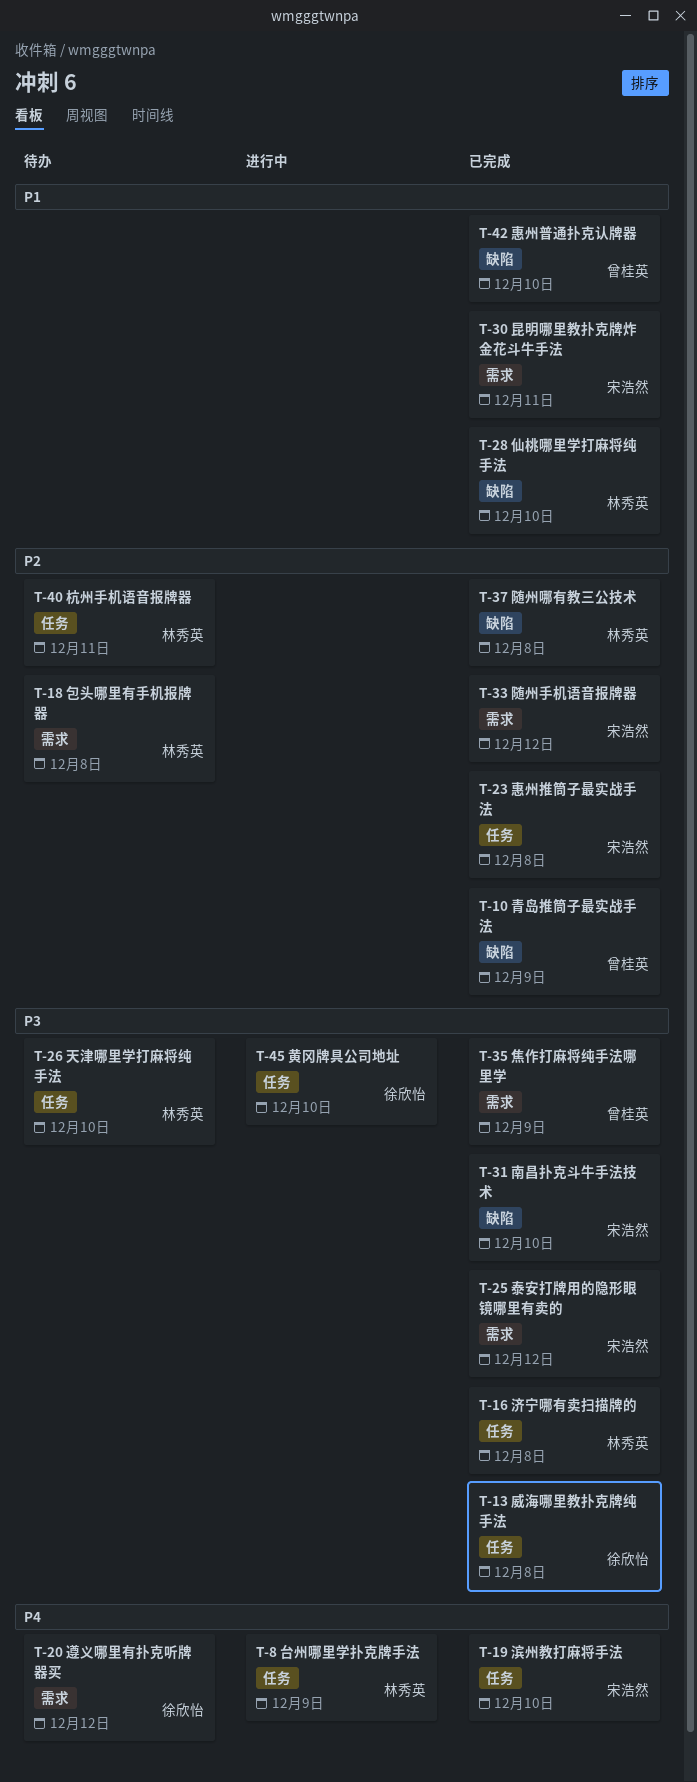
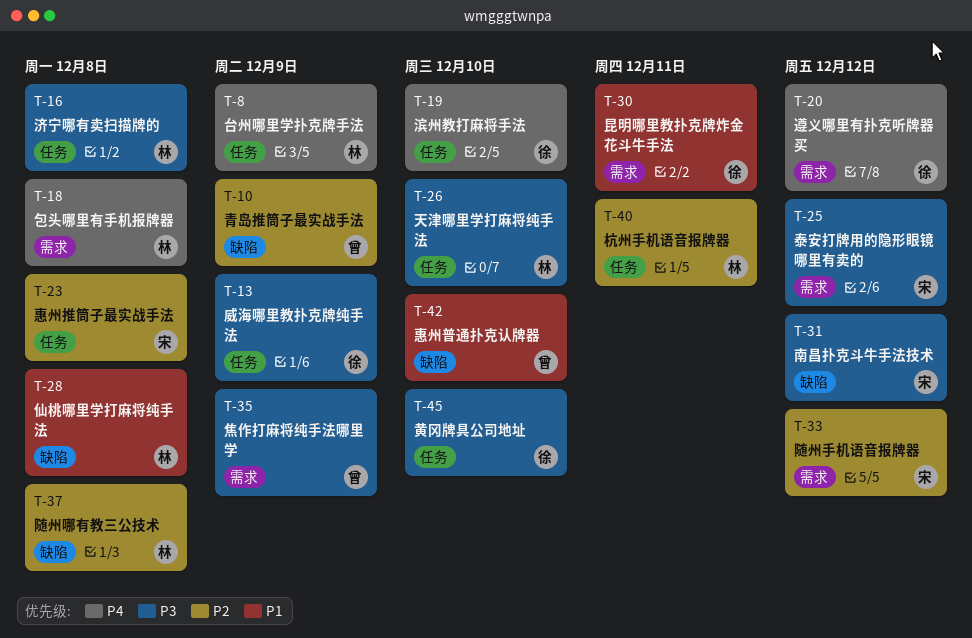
T-13, due: Dec 8 -> Dec 9
T-18, priority: P2 -> P4
T-19, owner: 宋浩然 -> 徐欣怡
T-28, due: Dec 10 -> Dec 8
T-30, owner: 宋浩然 -> 徐欣怡
T-31, due: Dec 10 -> Dec 12

